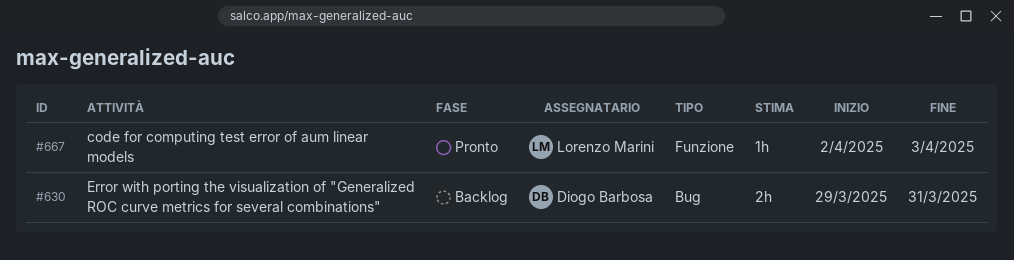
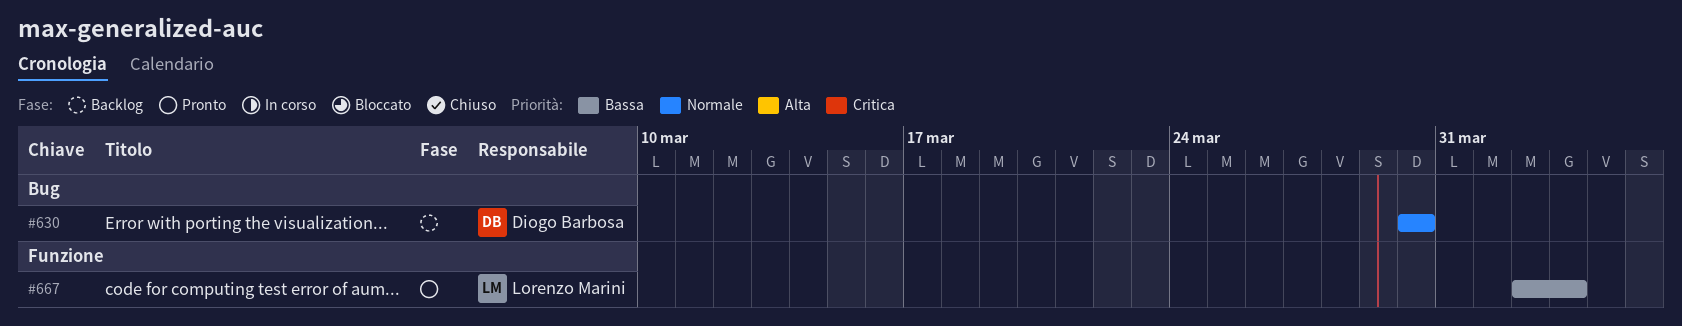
#630, start: Mar 29 -> Mar 30
#630, due: Mar 31 -> Mar 30

